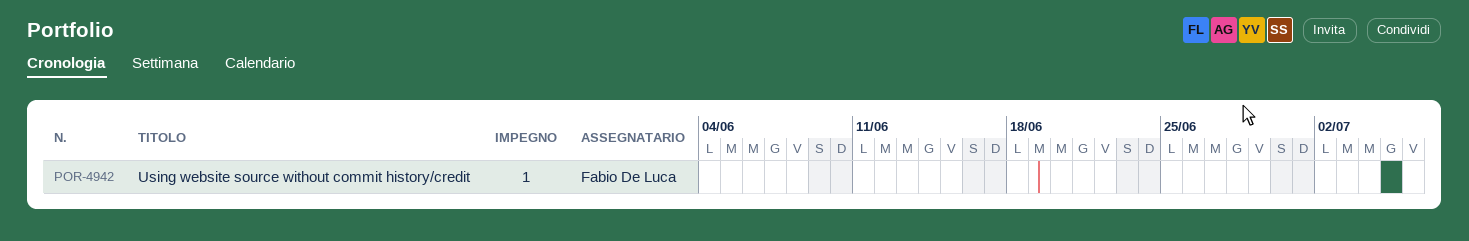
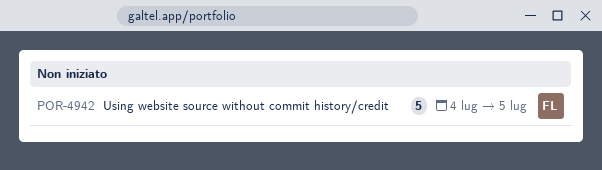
POR-4942, estimate: 1 -> 5
POR-4942, start: Jul 5 -> Jul 4

